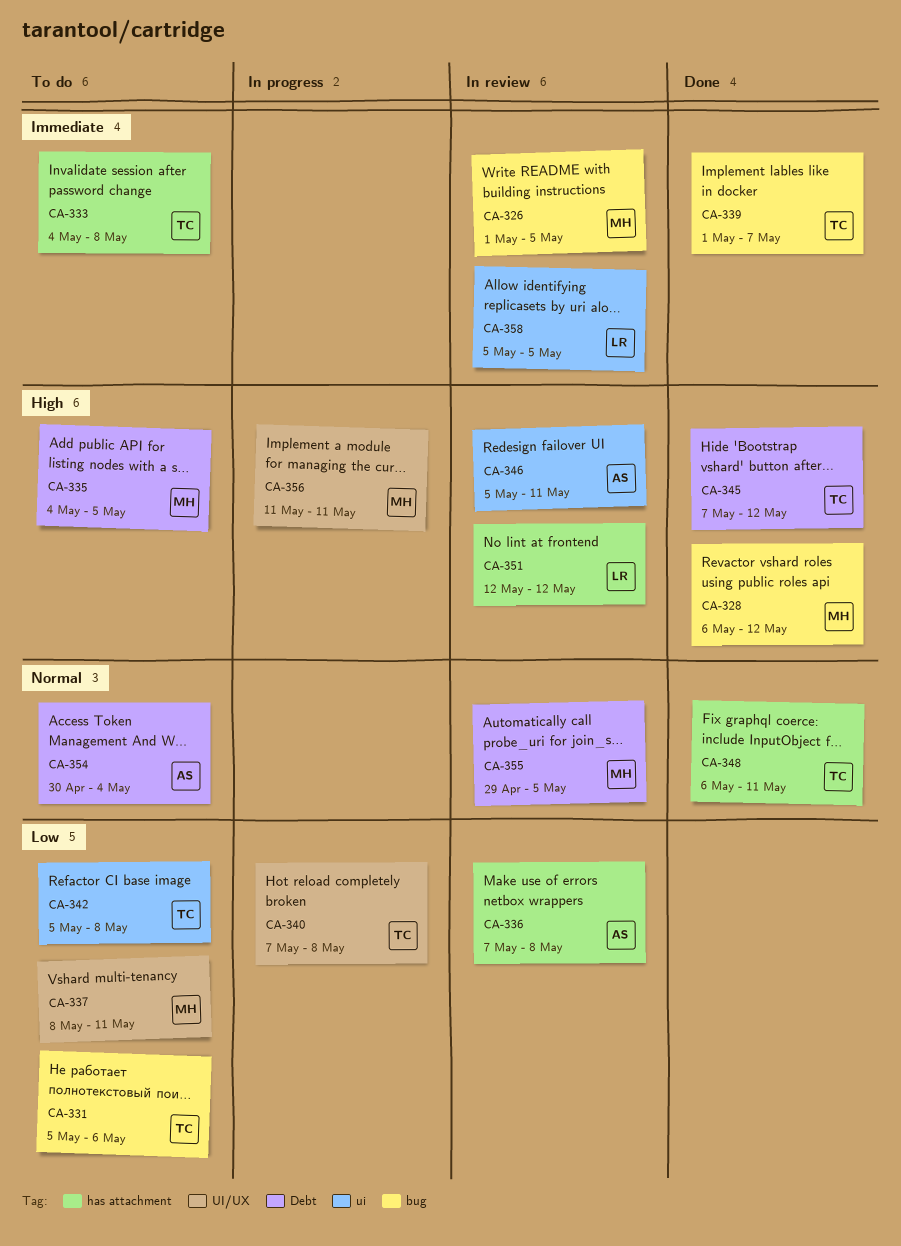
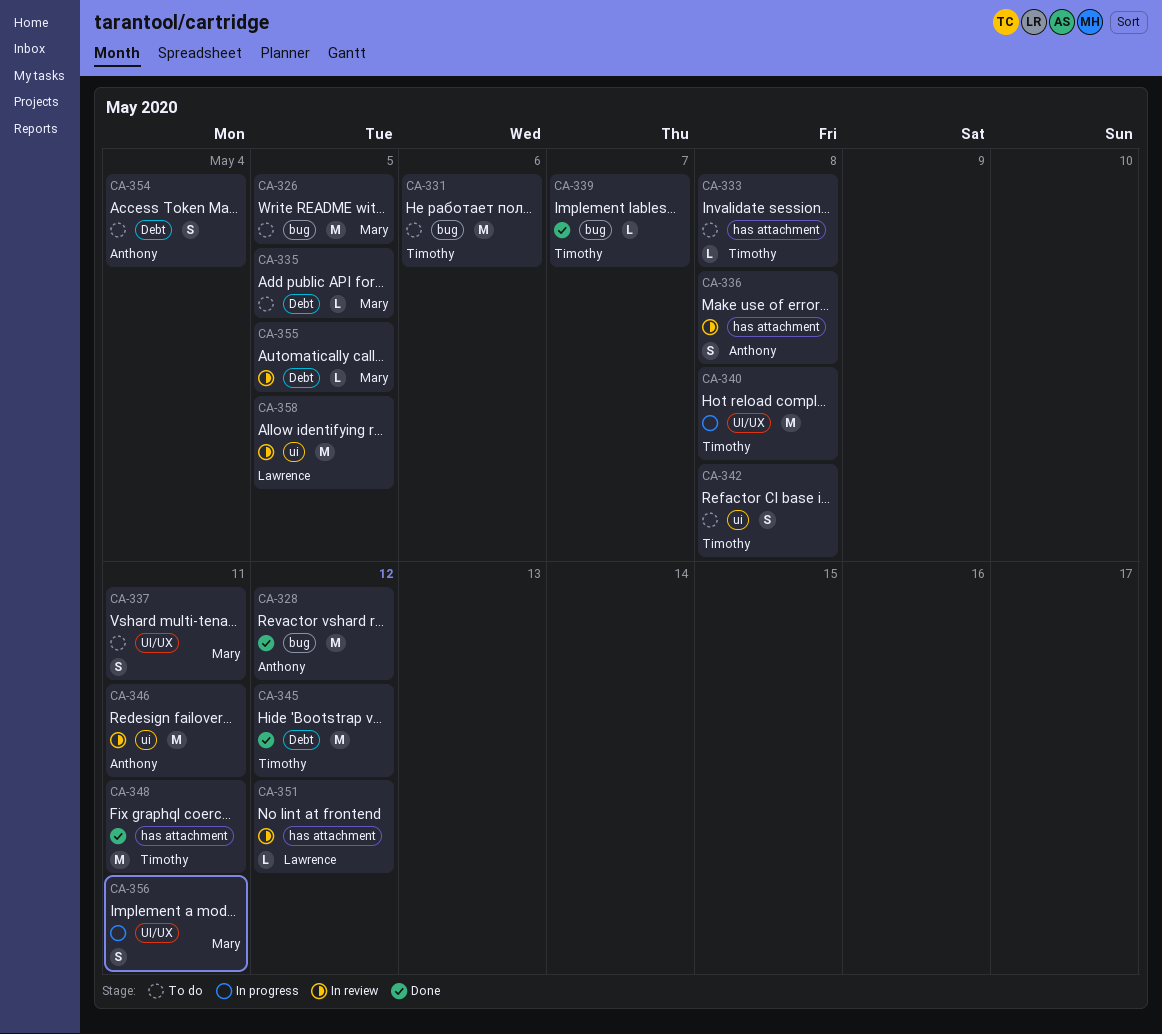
CA-326, status: In review -> To do
CA-328, owner: Mary -> Anthony

